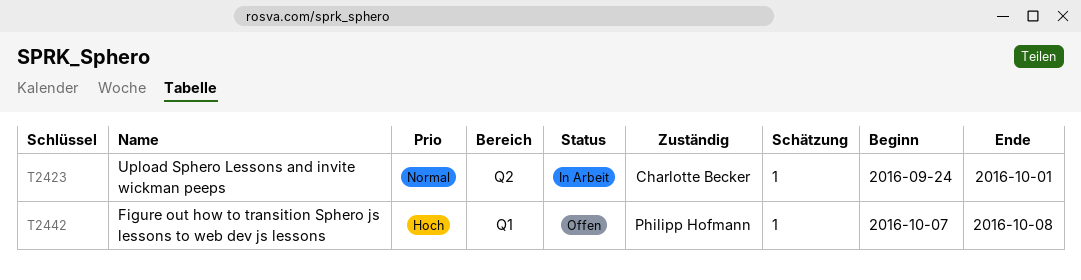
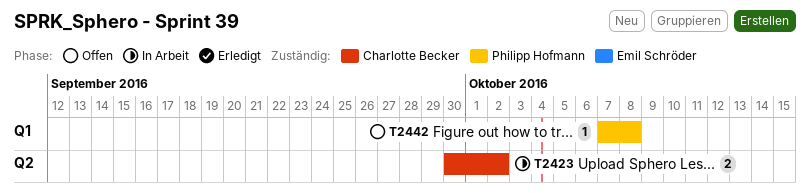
T2423, estimate: 1 -> 2
T2423, start: Sep 24 -> Sep 30
T2423, due: Oct 1 -> Oct 2

